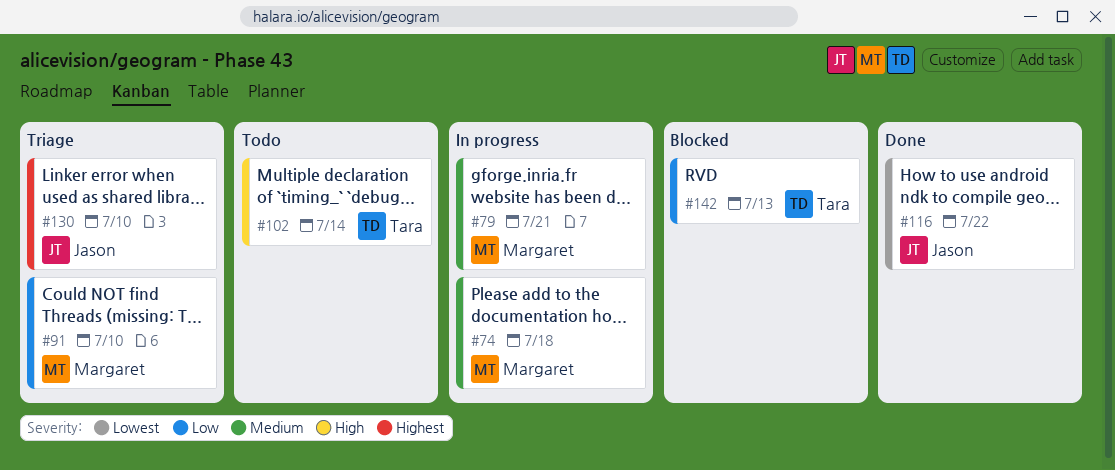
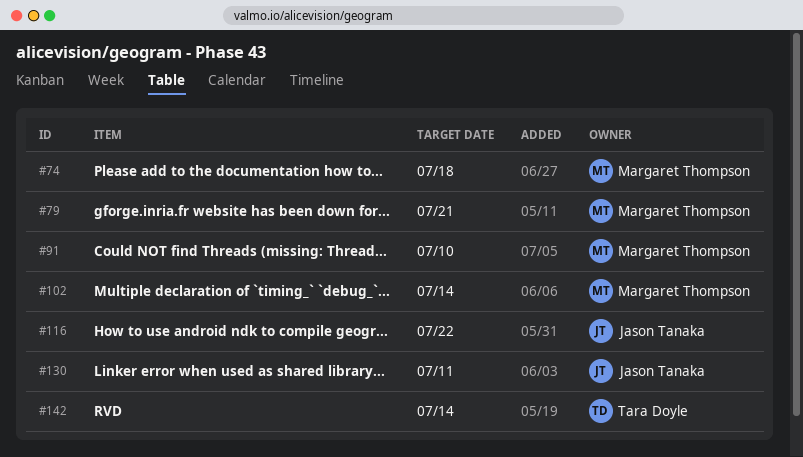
#102, owner: Tara Doyle -> Margaret Thompson
#130, due: Jul 10 -> Jul 11
#142, due: Jul 13 -> Jul 14

